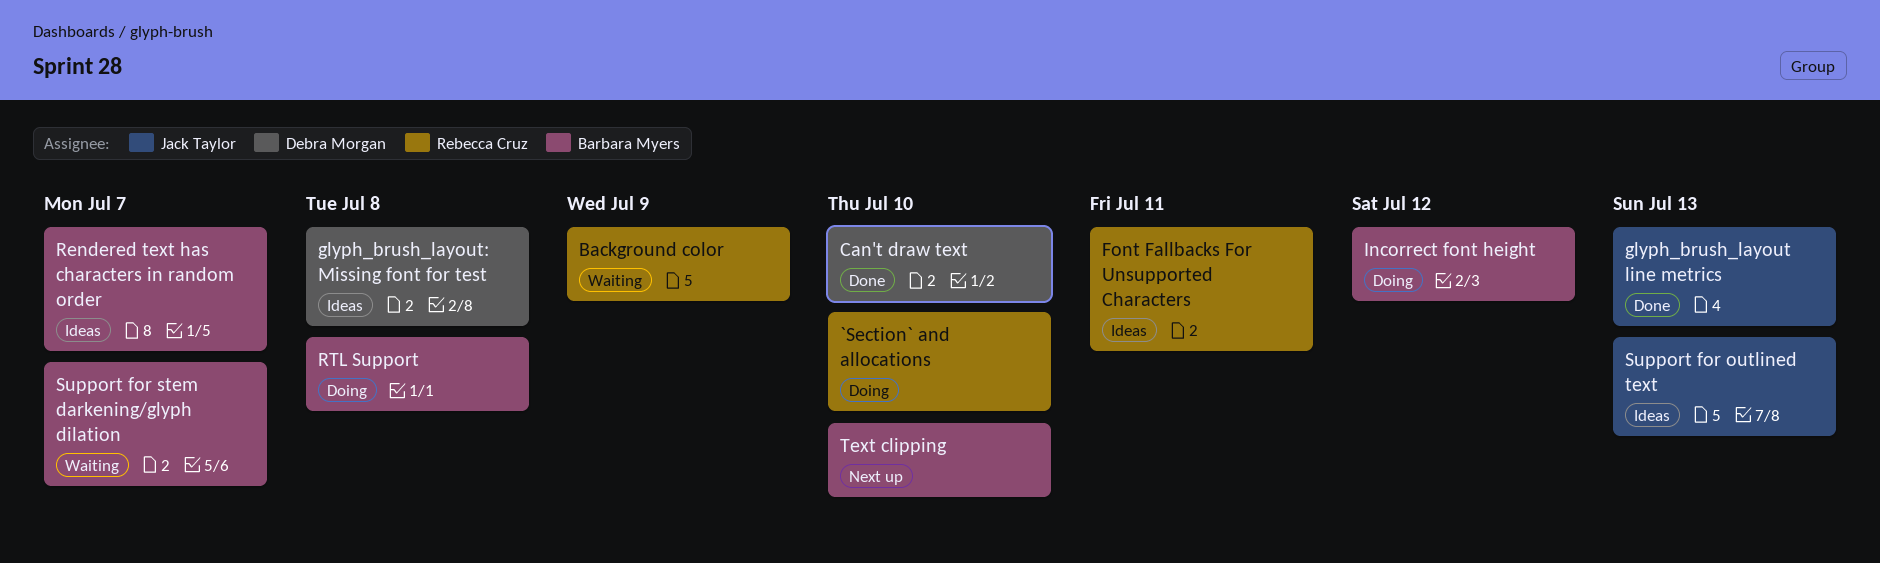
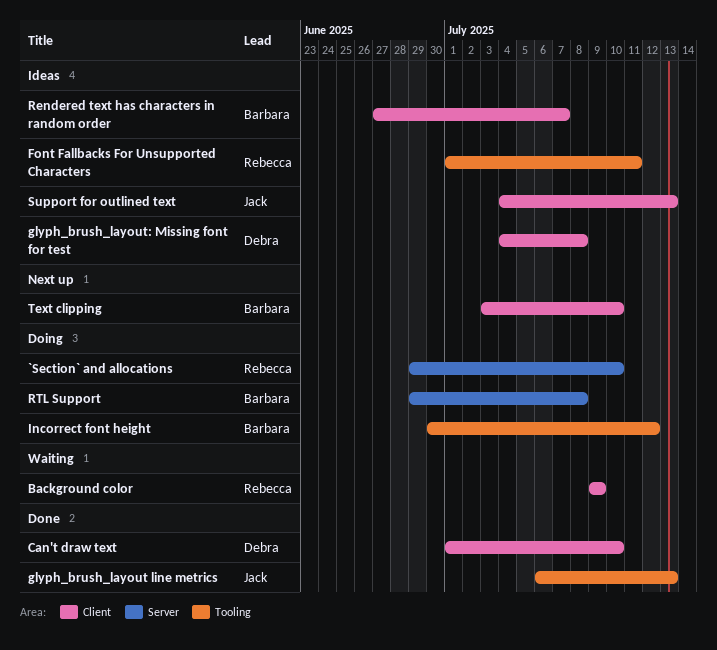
Support for stem darkening/glyph dilation: present -> none

